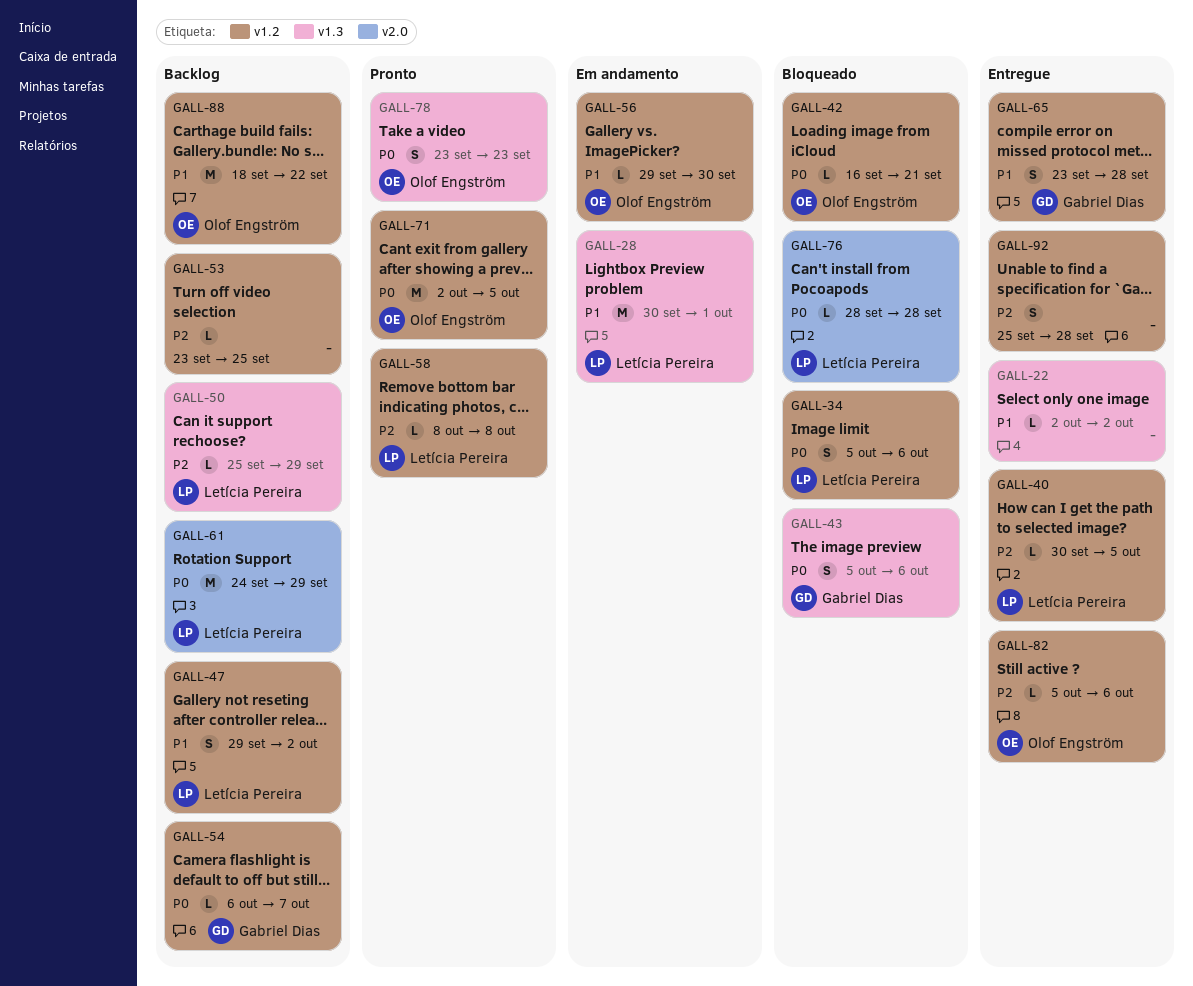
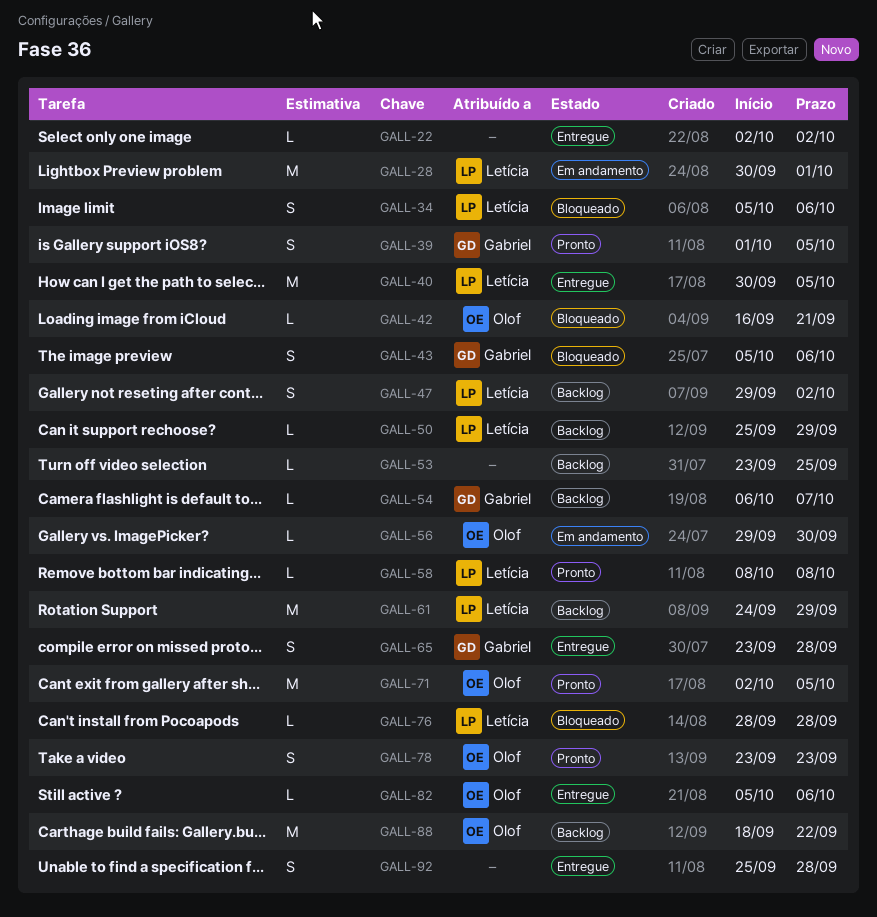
GALL-39: none -> present
GALL-40, estimate: L -> M

